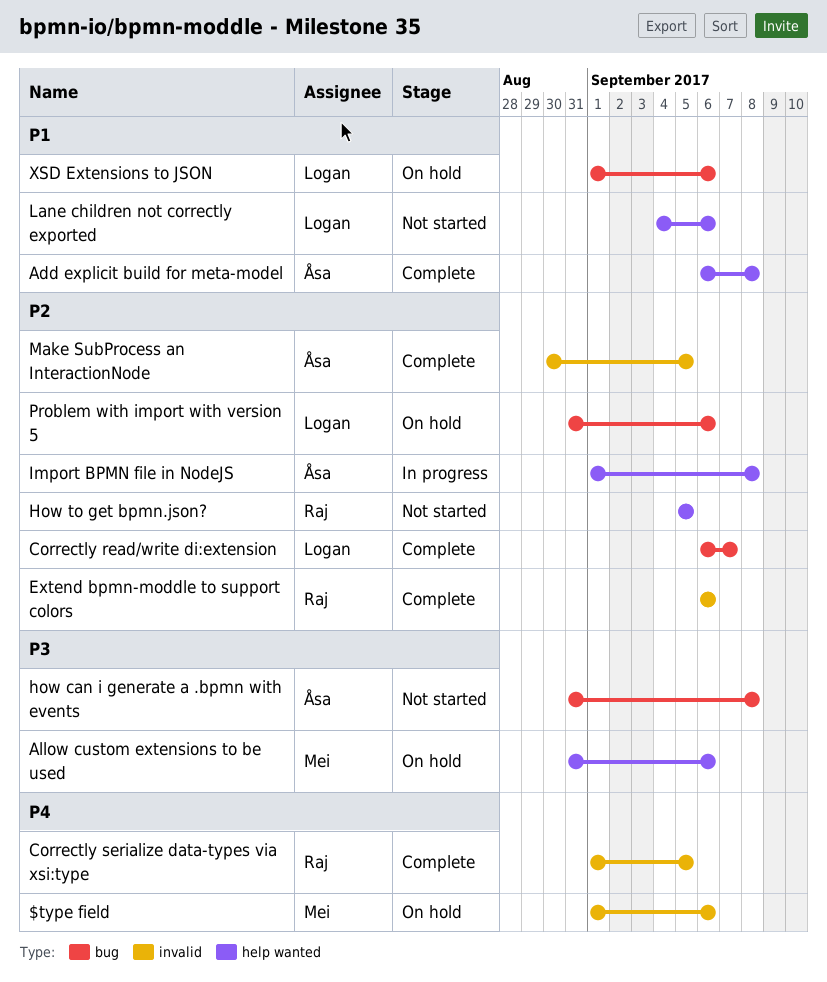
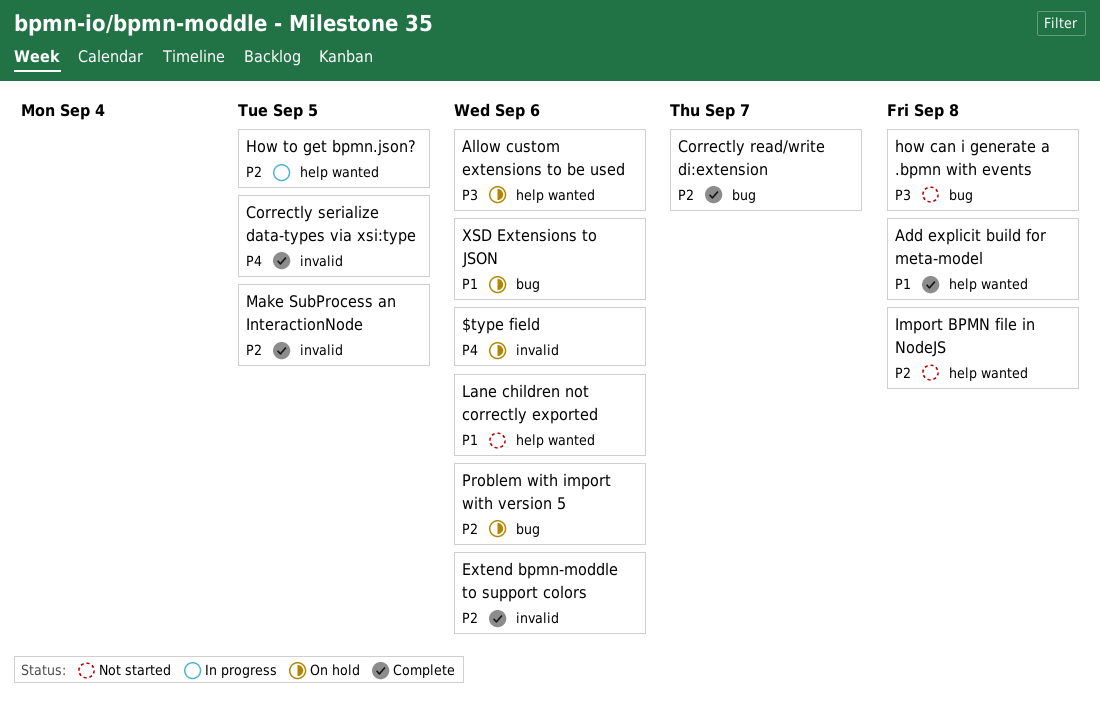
How to get bpmn.json?, status: Not started -> In progress
Import BPMN file in NodeJS, status: In progress -> Not started

